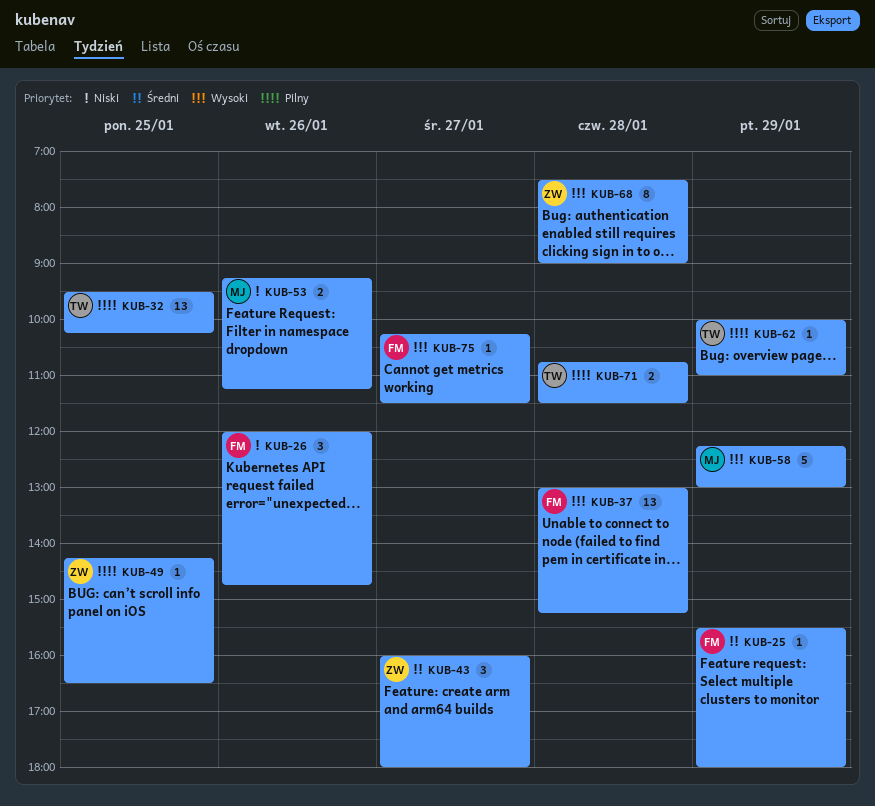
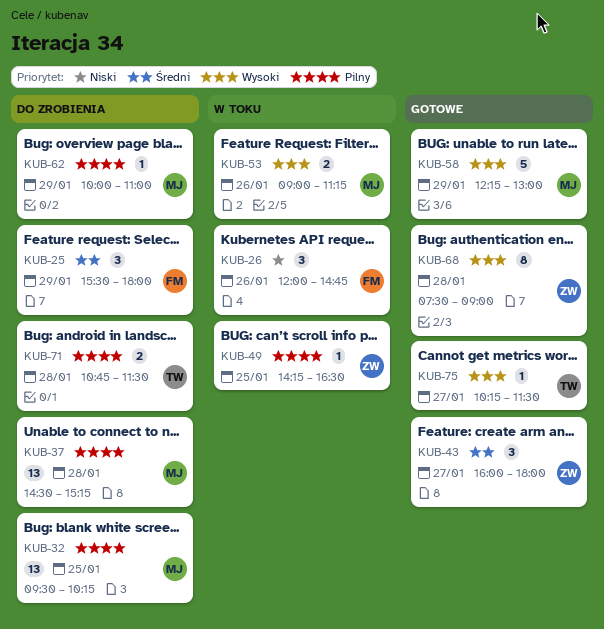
KUB-25, estimate: 1 -> 3
KUB-32, owner: TW -> MJ
KUB-37, owner: FM -> MJ
KUB-37, priority: Wysoki -> Pilny
KUB-37, begins: 13:00 -> 14:30
KUB-53, priority: Niski -> Wysoki
KUB-53, begins: 09:15 -> 09:00
KUB-62, owner: TW -> MJ
KUB-75, owner: FM -> TW

